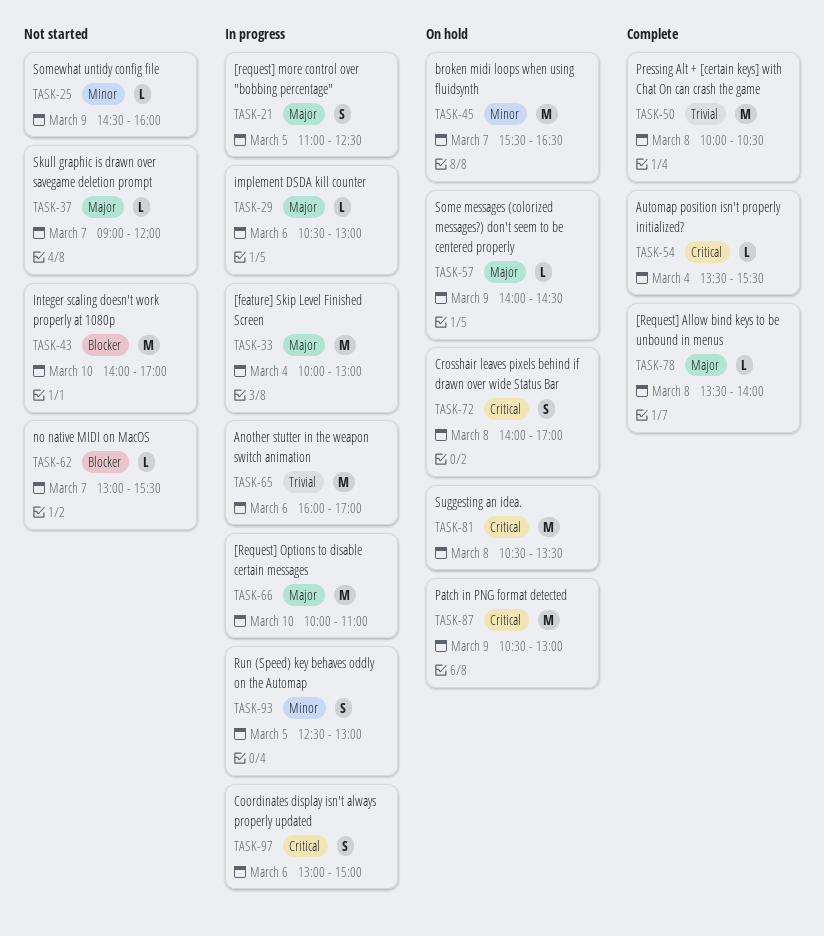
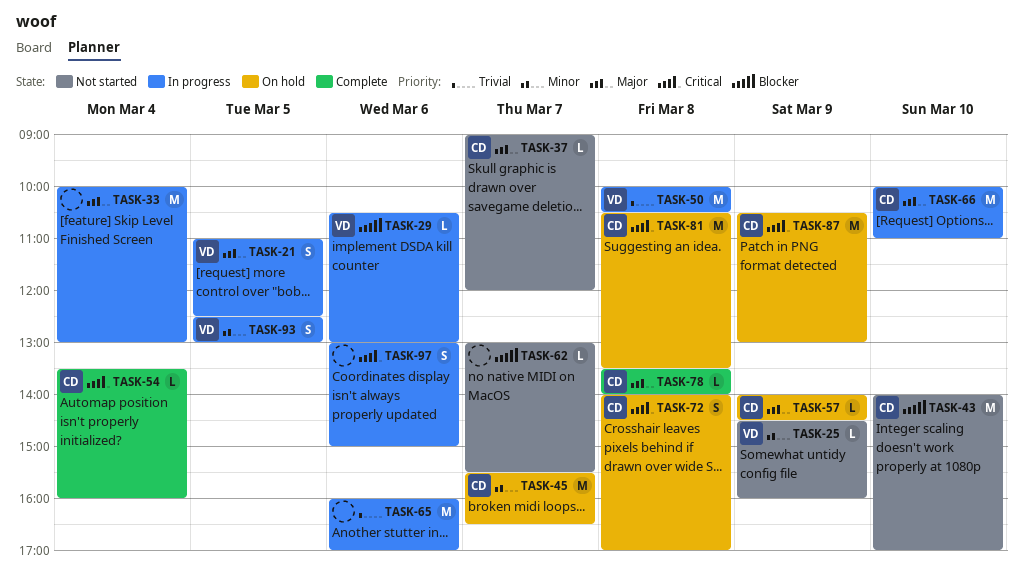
TASK-29, priority: Major -> Blocker
TASK-50, status: Complete -> In progress
TASK-54, ends: 15:30 -> 16:00

